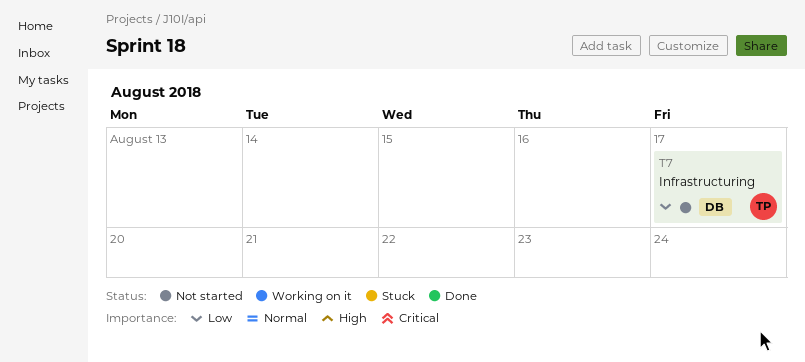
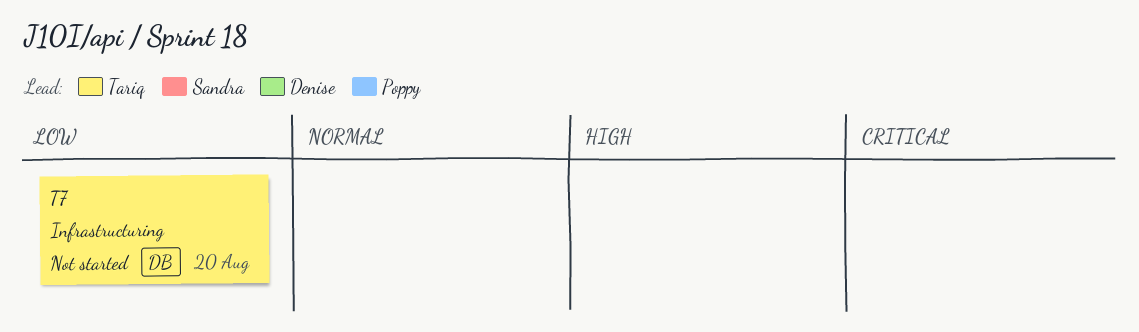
T7, due: Aug 17 -> Aug 20

